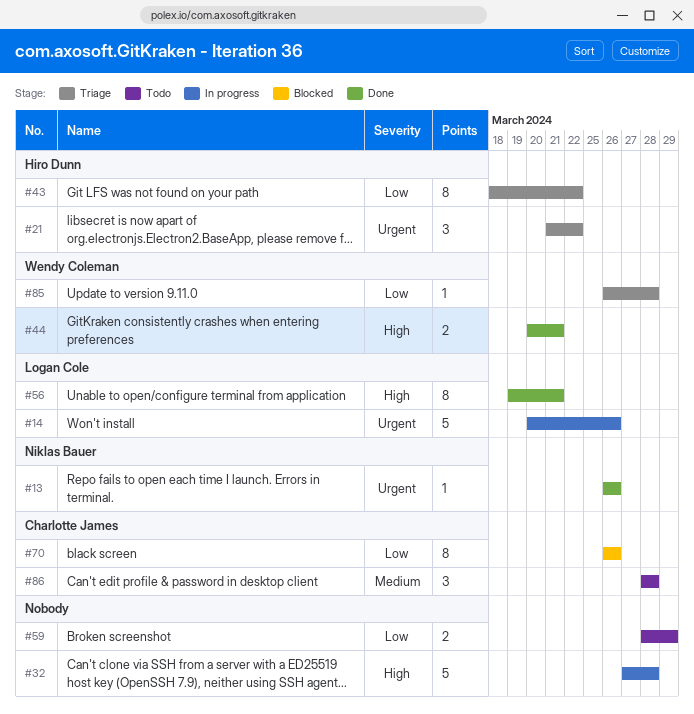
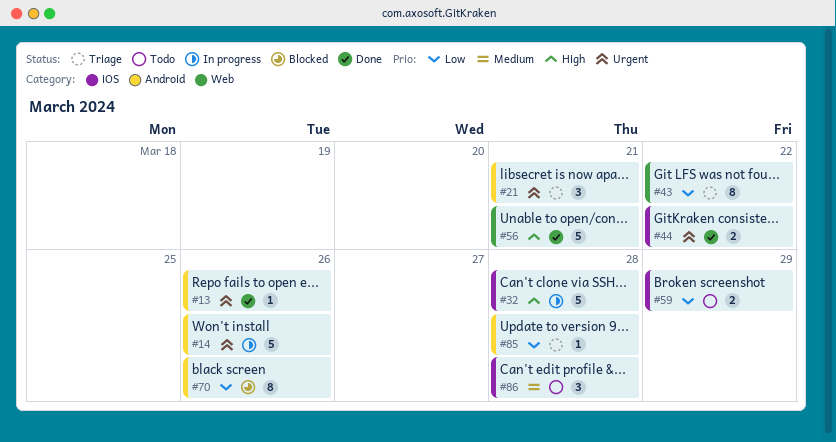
#21, due: Mar 22 -> Mar 21
#44, priority: High -> Urgent
#44, due: Mar 21 -> Mar 22
#56, estimate: 8 -> 5

